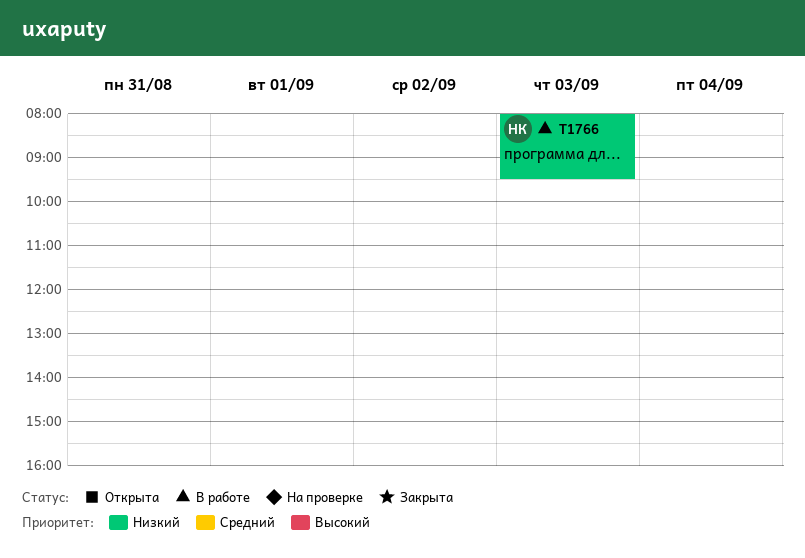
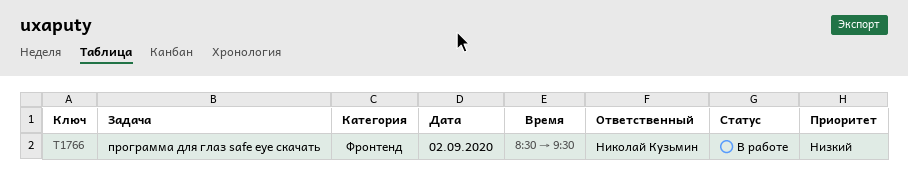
T1766, day: Sep 3 -> Sep 2
T1766, begins: 08:00 -> 08:30

